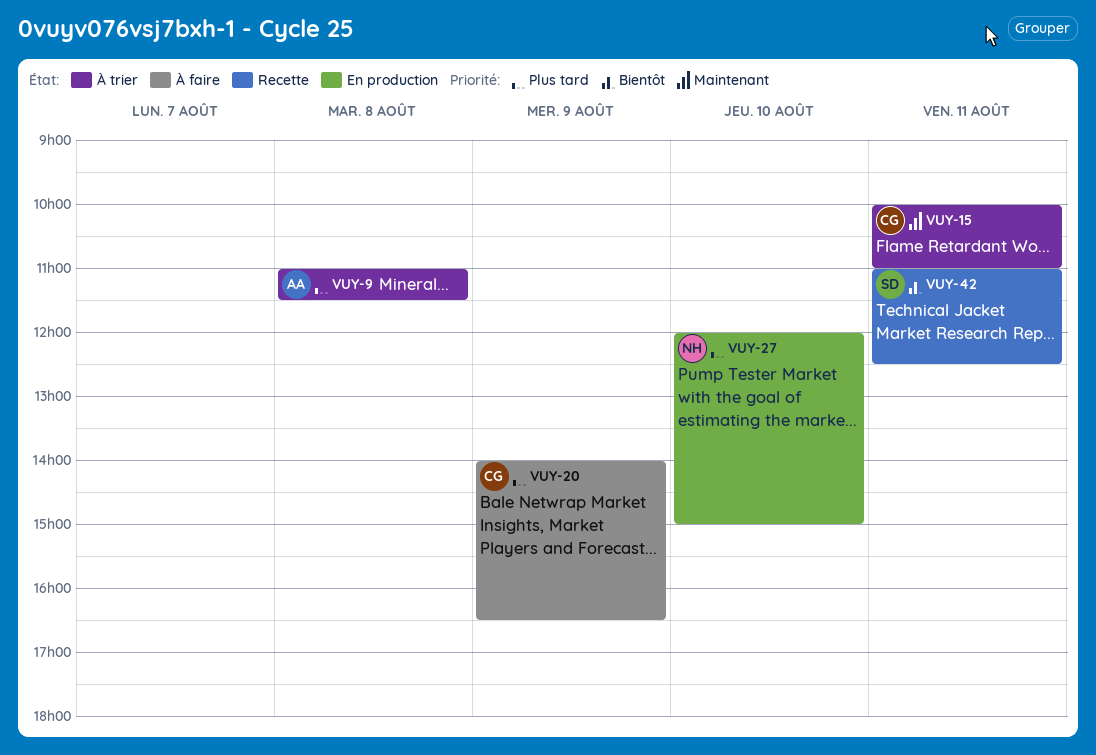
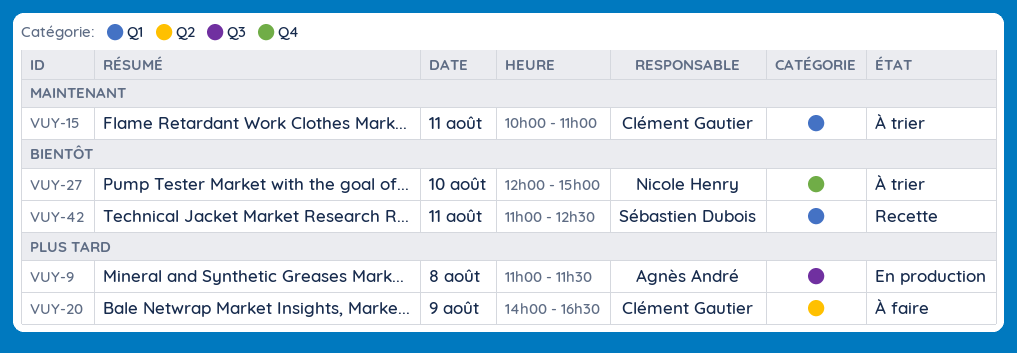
VUY-9, status: À trier -> En production
VUY-27, status: En production -> À trier
VUY-27, priority: Plus tard -> Bientôt

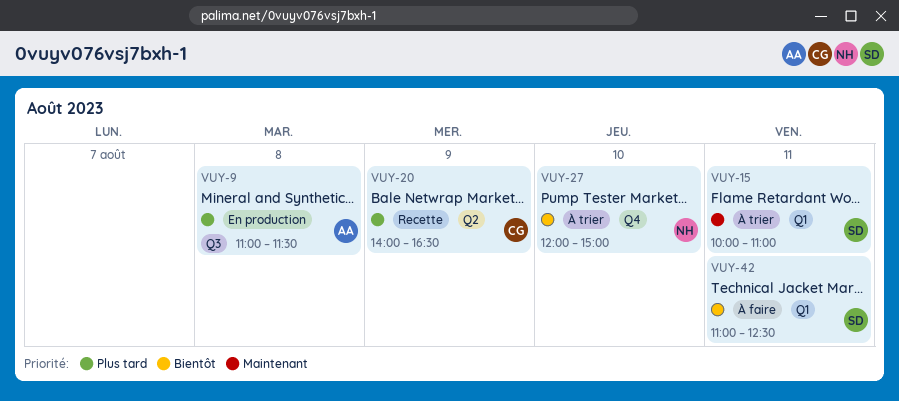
VUY-15, owner: Clément Gautier -> Sébastien Dubois
VUY-20, status: À faire -> Recette
VUY-42, status: Recette -> À faire

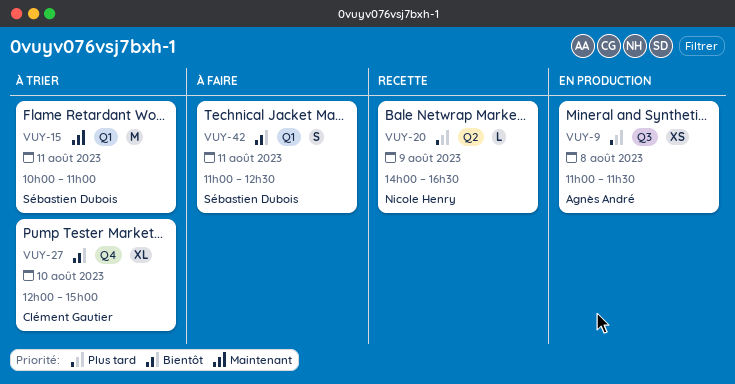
VUY-20, owner: Clément Gautier -> Nicole Henry
VUY-27, owner: Nicole Henry -> Clément Gautier

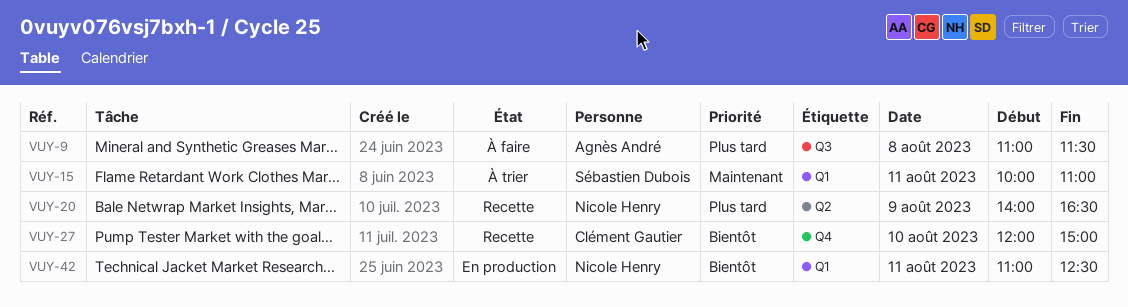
VUY-9, status: En production -> À faire
VUY-27, status: À trier -> Recette
VUY-42, status: À faire -> En production
VUY-42, owner: Sébastien Dubois -> Nicole Henry

